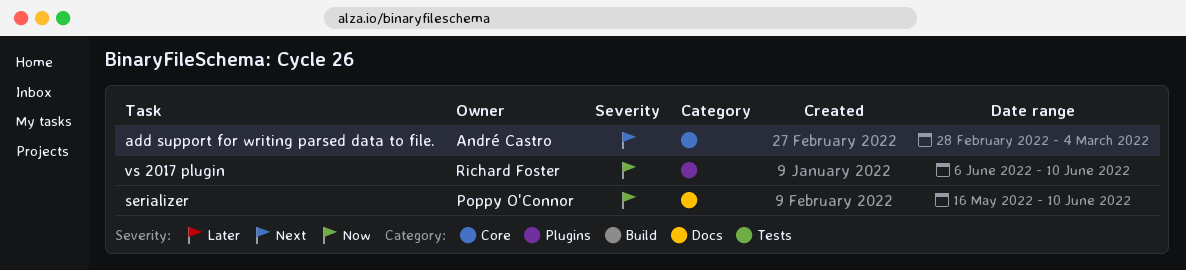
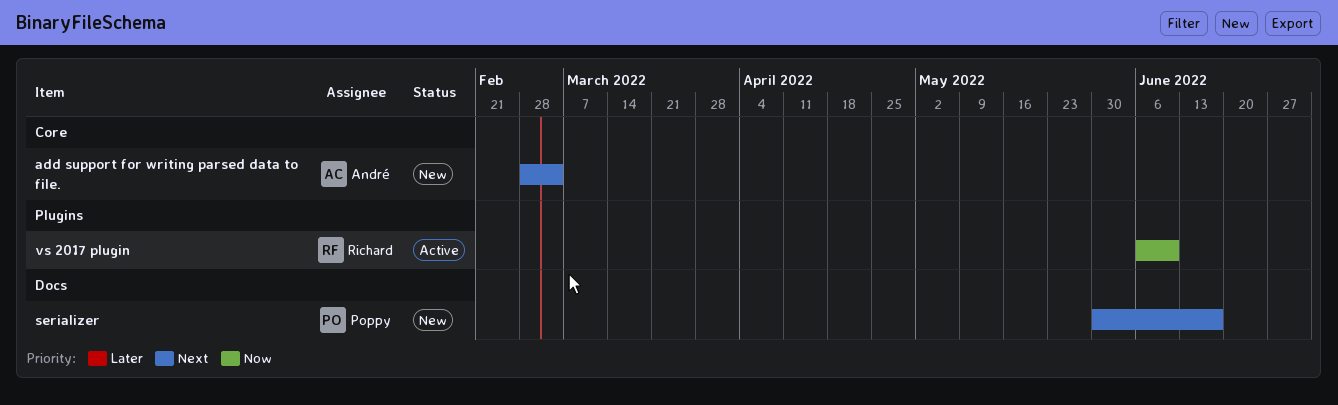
serializer, priority: Now -> Next
serializer, start: May 16 -> May 30
serializer, due: Jun 10 -> Jun 17

